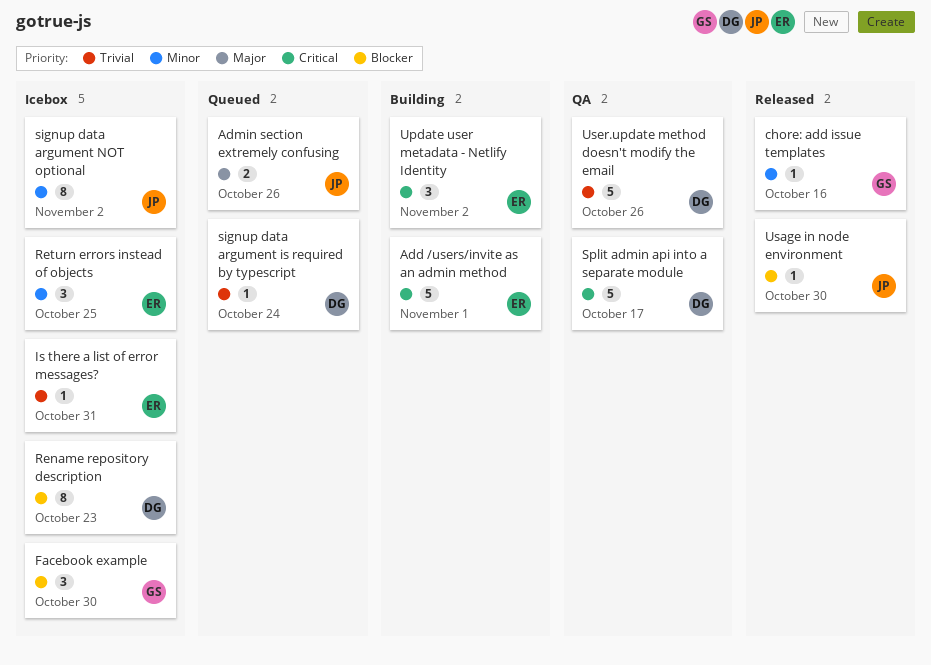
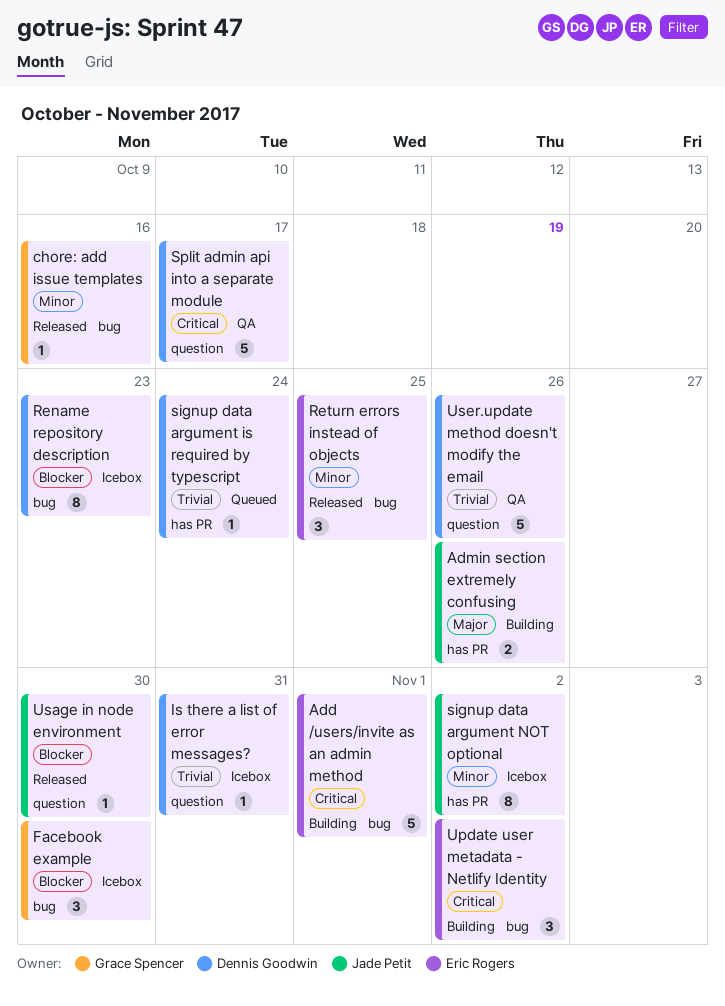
Admin section extremely confusing, status: Queued -> Building
Is there a list of error messages?, owner: Eric Rogers -> Dennis Goodwin
Return errors instead of objects, status: Icebox -> Released

